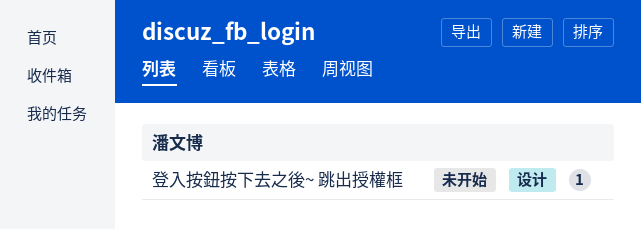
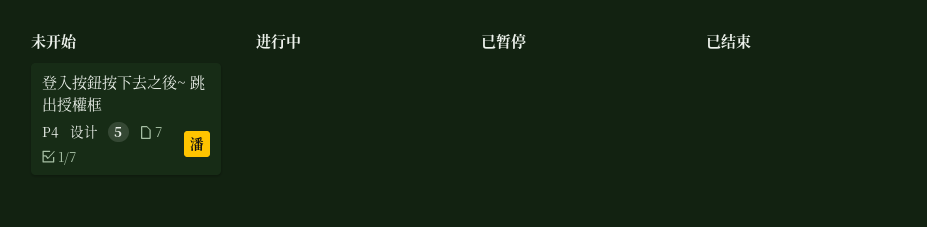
登入按鈕按下去之後~ 跳出授權框, estimate: 1 -> 5

